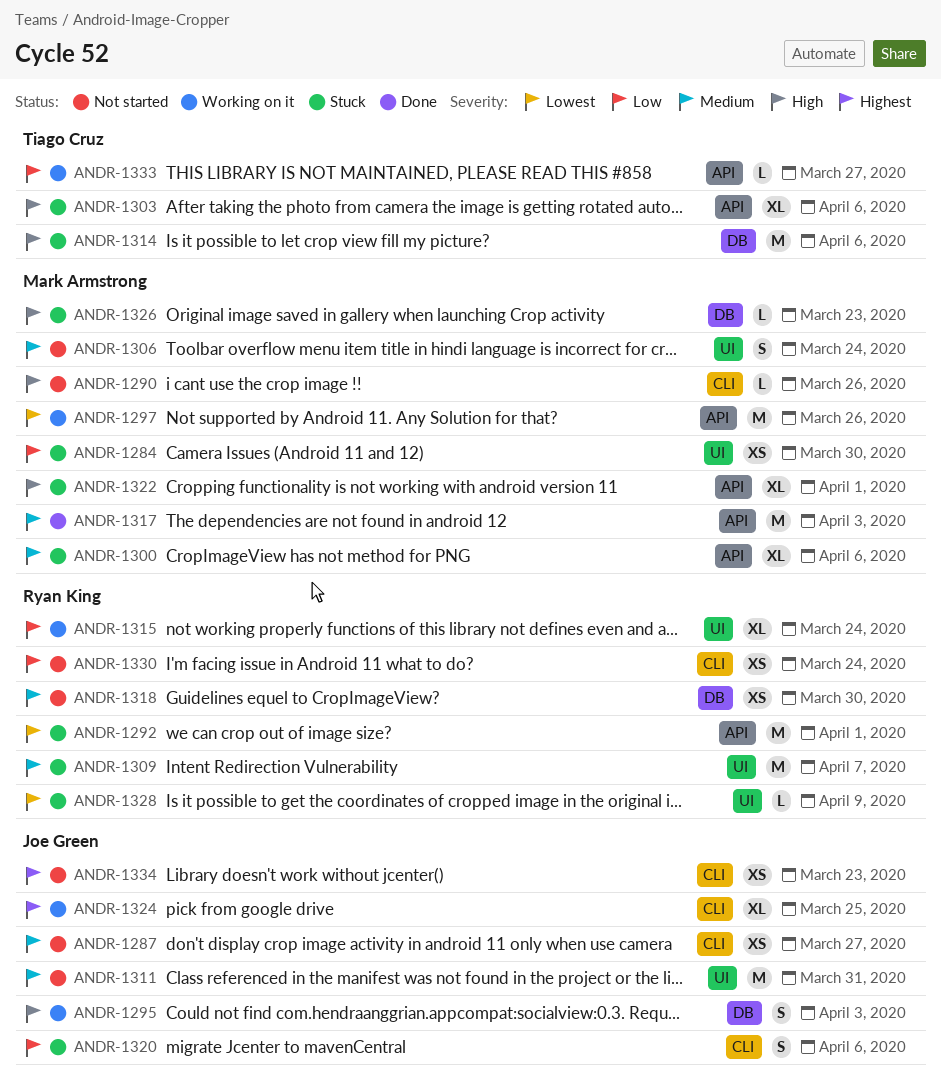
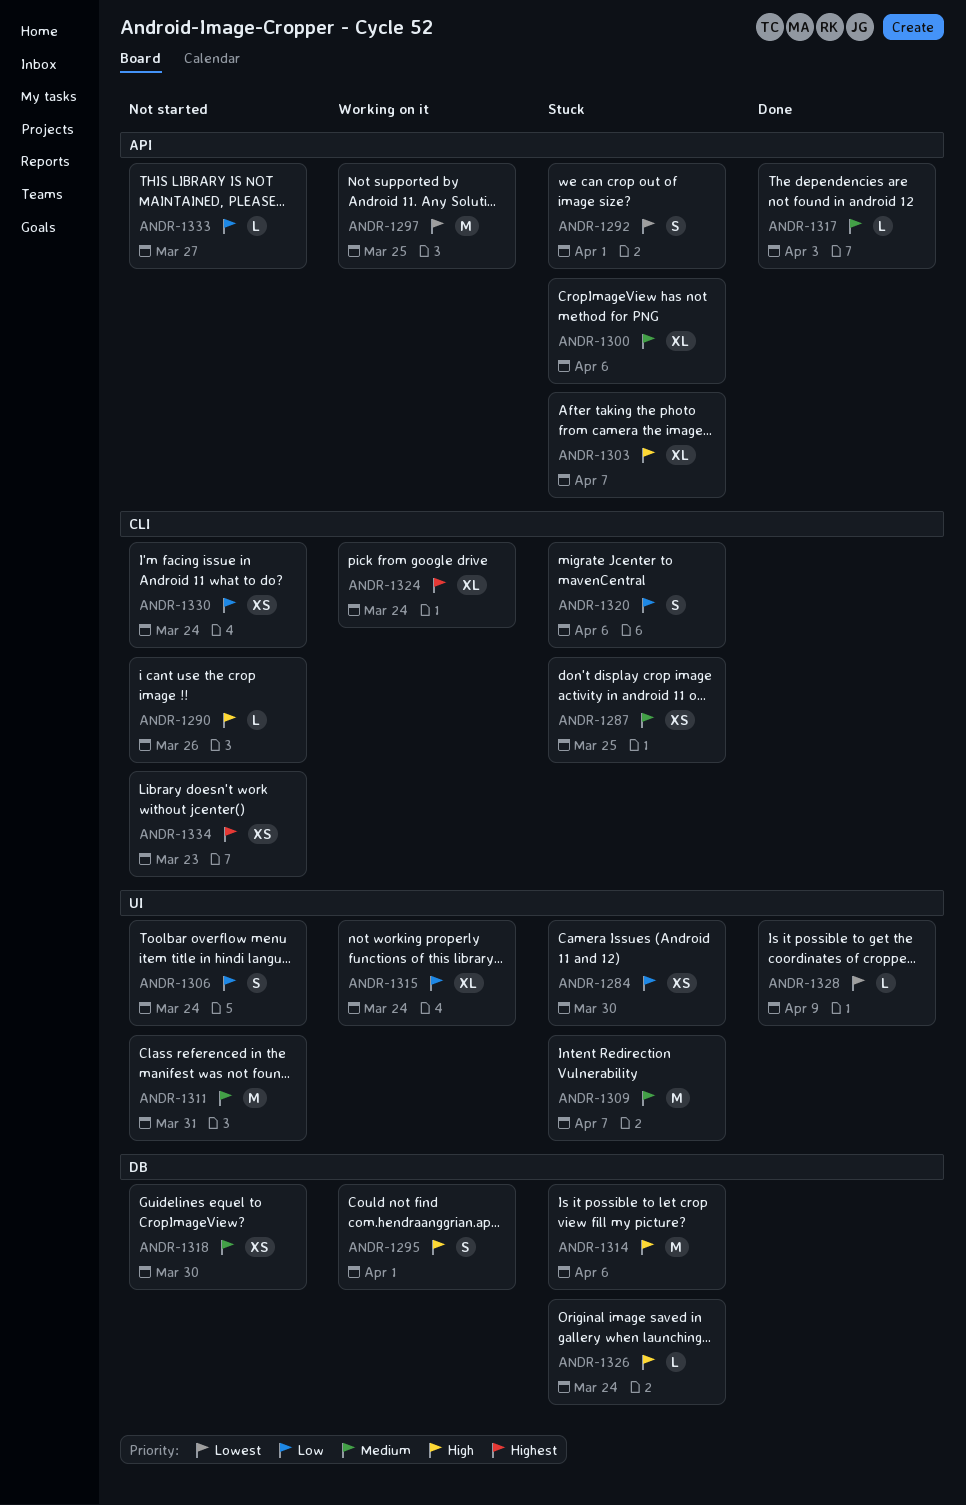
ANDR-1287, status: Not started -> Stuck
ANDR-1287, due: Mar 27 -> Mar 25
ANDR-1292, estimate: M -> S
ANDR-1295, due: Apr 3 -> Apr 1
ANDR-1297, due: Mar 26 -> Mar 25
ANDR-1303, due: Apr 6 -> Apr 7
ANDR-1306, priority: Medium -> Low
ANDR-1317, estimate: M -> L
ANDR-1322: present -> none
ANDR-1324, due: Mar 25 -> Mar 24
ANDR-1326, due: Mar 23 -> Mar 24
ANDR-1328, status: Stuck -> Done
ANDR-1333, status: Working on it -> Not started

